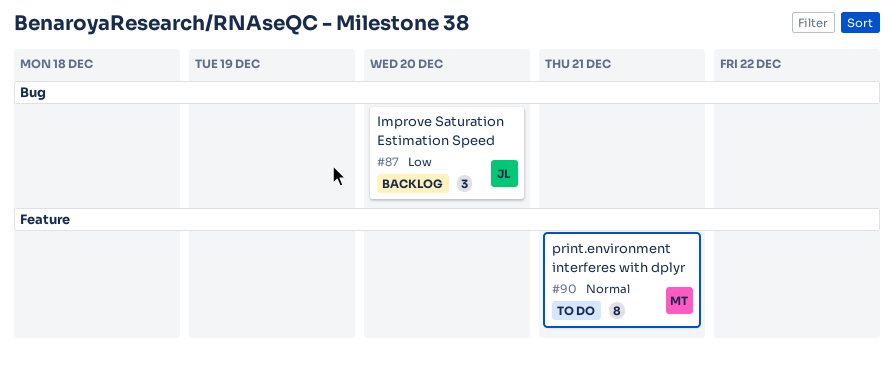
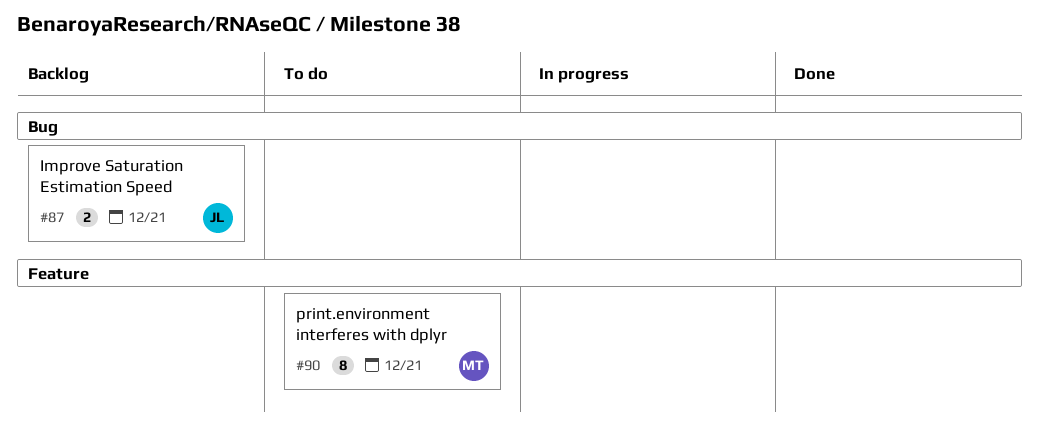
#87, estimate: 3 -> 2
#87, due: Dec 20 -> Dec 21

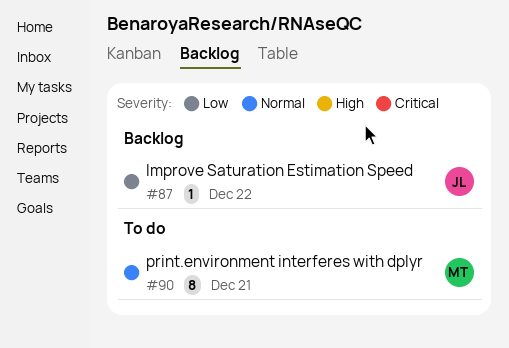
#87, estimate: 2 -> 1
#87, due: Dec 21 -> Dec 22

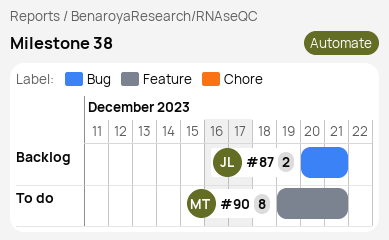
#87, estimate: 1 -> 2
#87, due: Dec 22 -> Dec 21

